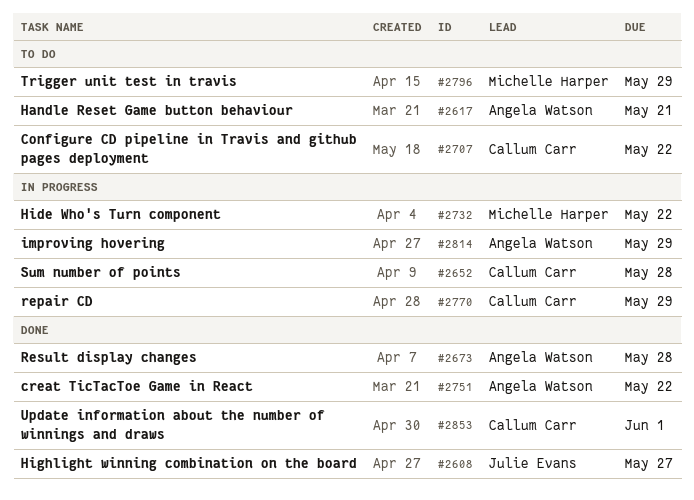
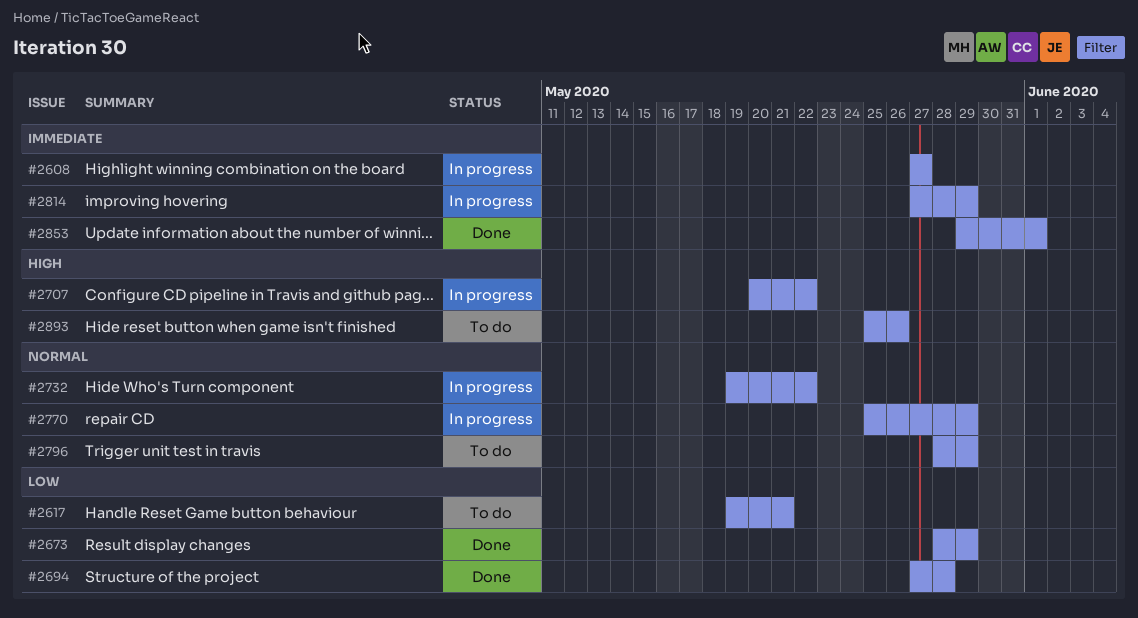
#2608, status: Done -> In progress
#2652: present -> none
#2673, due: May 28 -> May 29
#2694: none -> present
#2707, status: To do -> In progress
#2751: present -> none
#2893: none -> present

